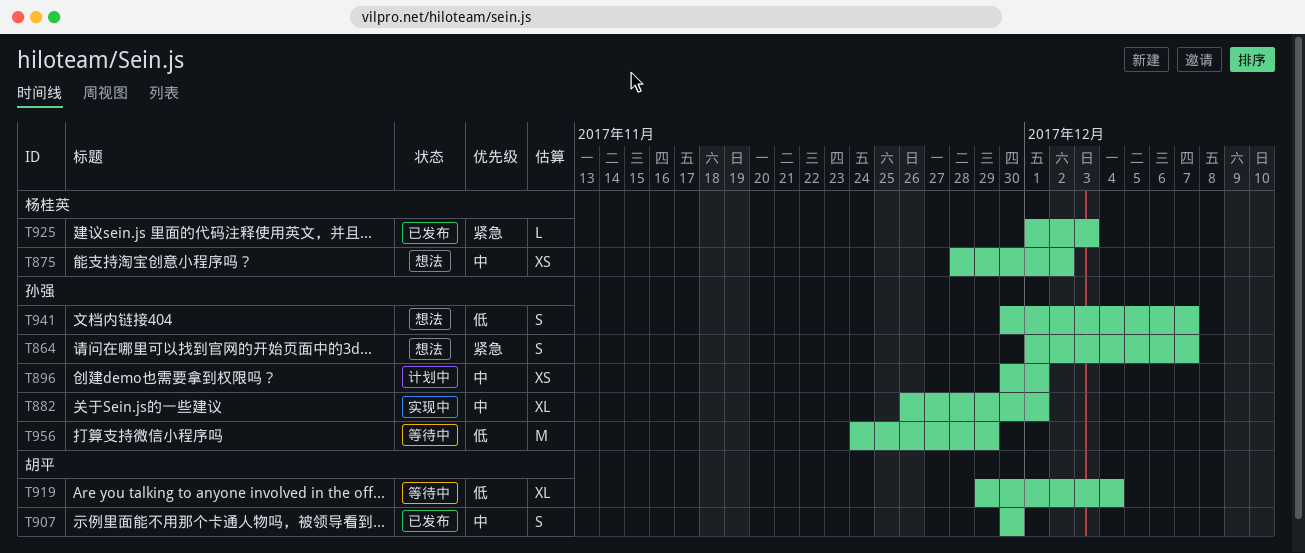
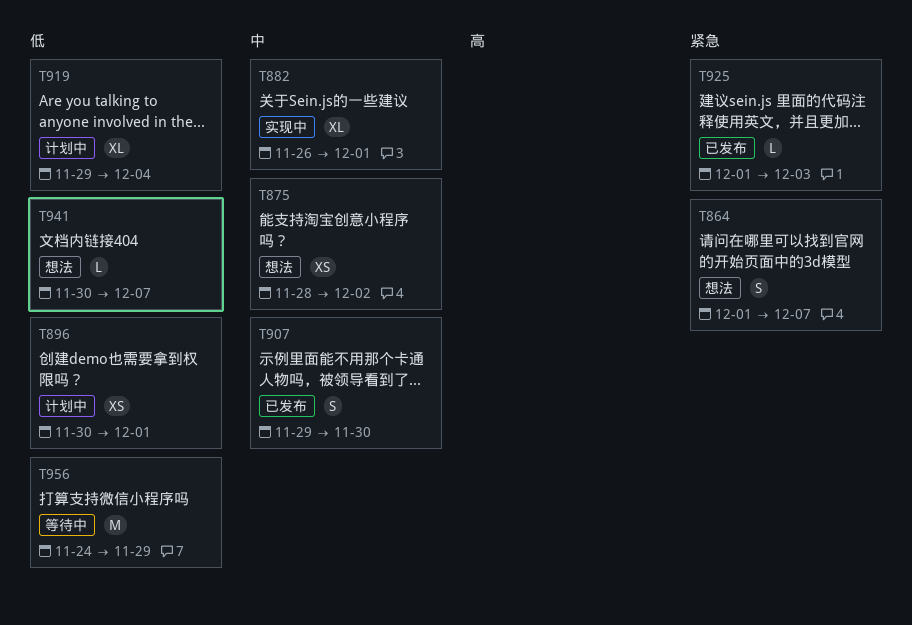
T896, priority: 中 -> 低
T907, start: Nov 30 -> Nov 29
T919, status: 等待中 -> 计划中
T941, estimate: S -> L

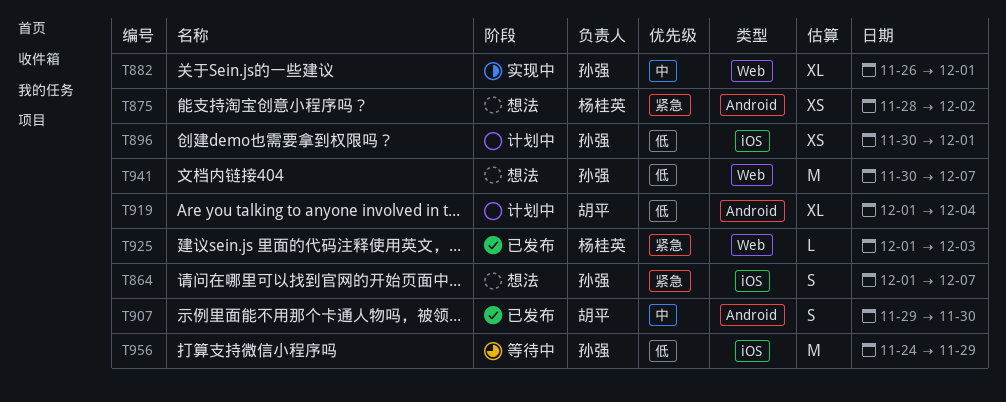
T875, priority: 中 -> 紧急
T919, start: Nov 29 -> Dec 1
T941, estimate: L -> M

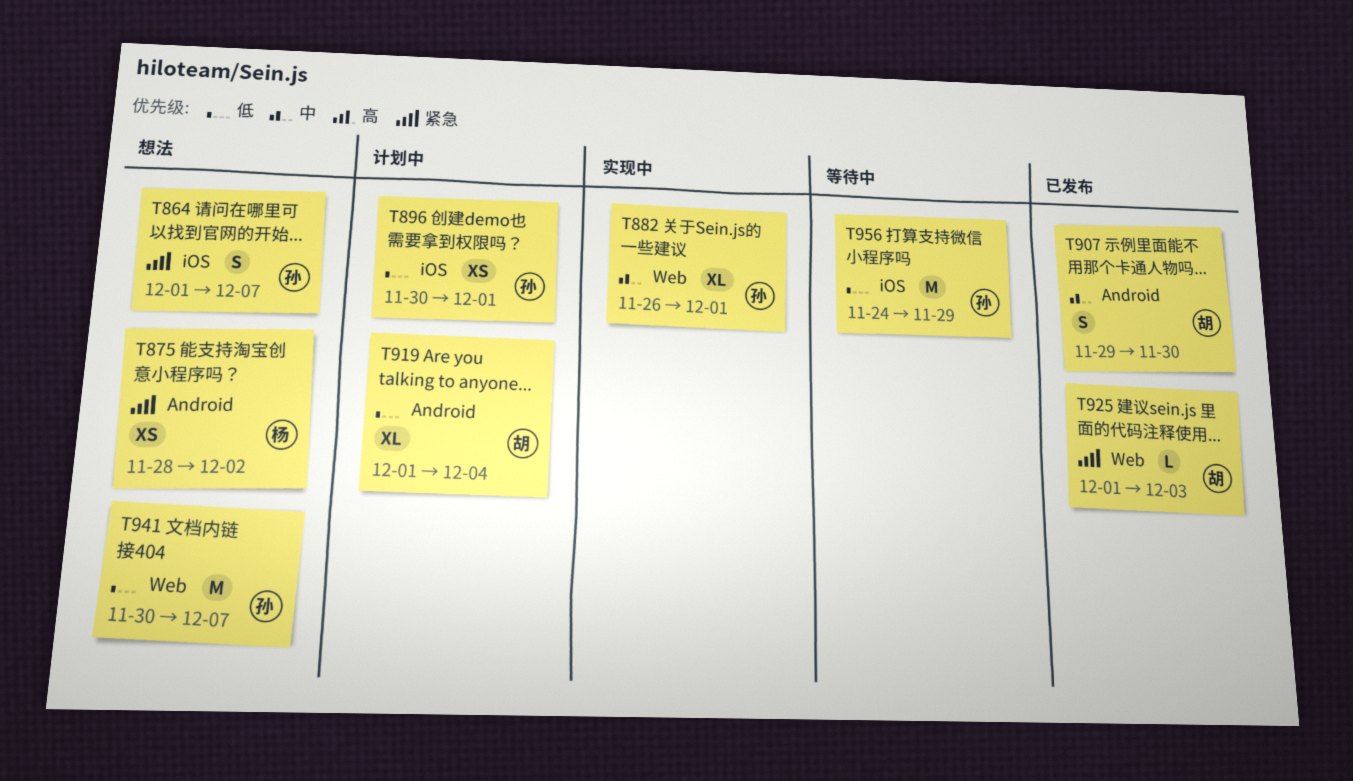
T925, owner: 杨桂英 -> 胡平

